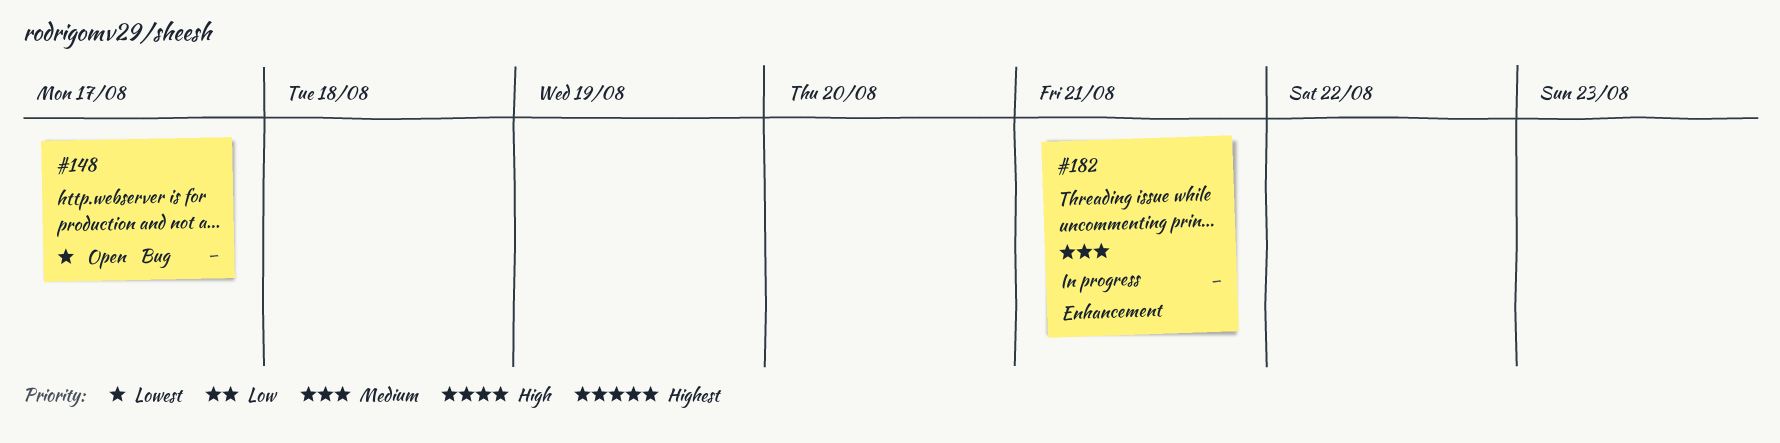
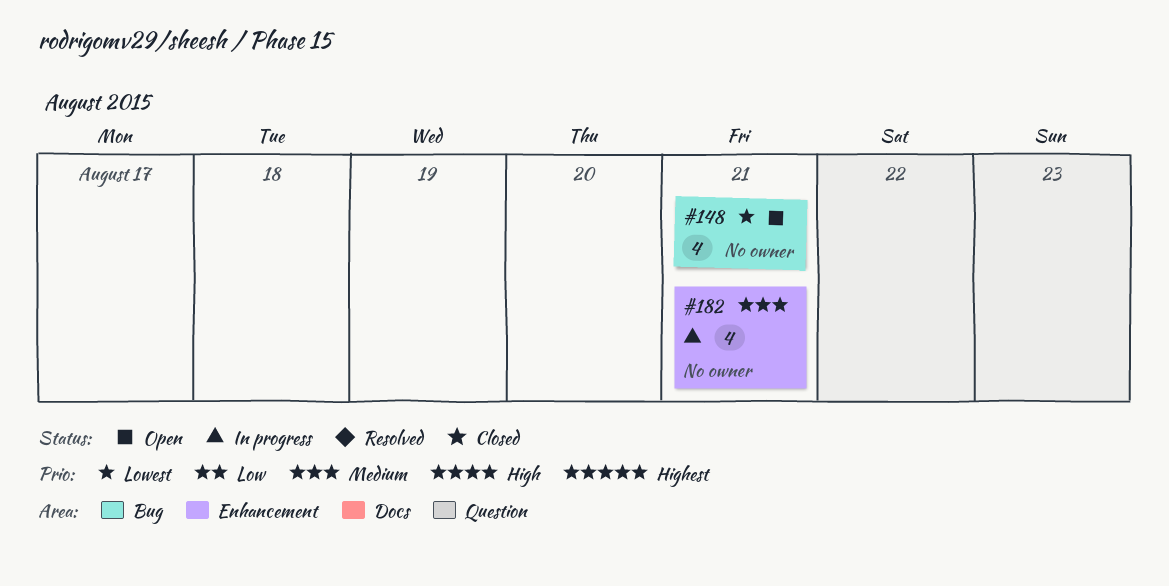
#148, due: Aug 17 -> Aug 21

